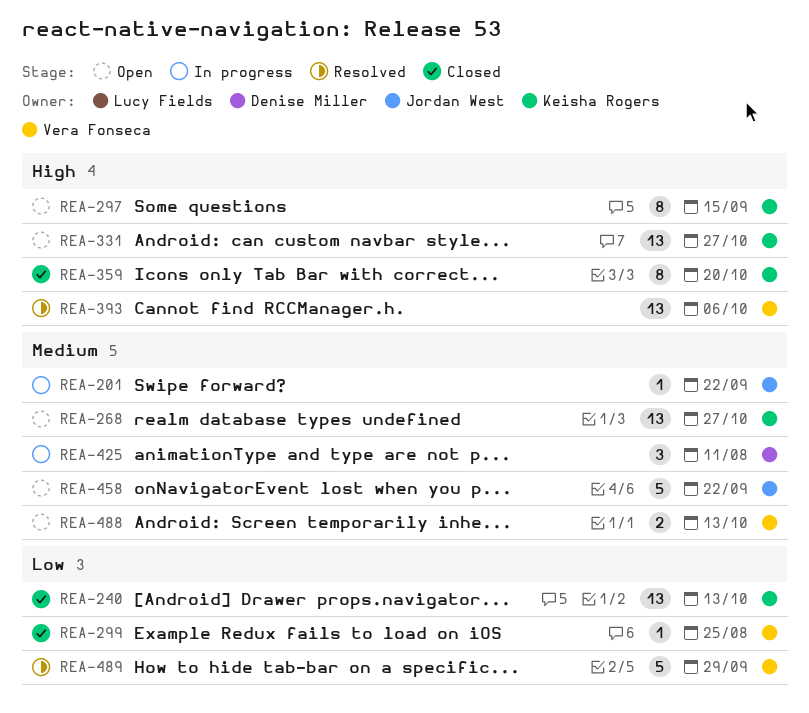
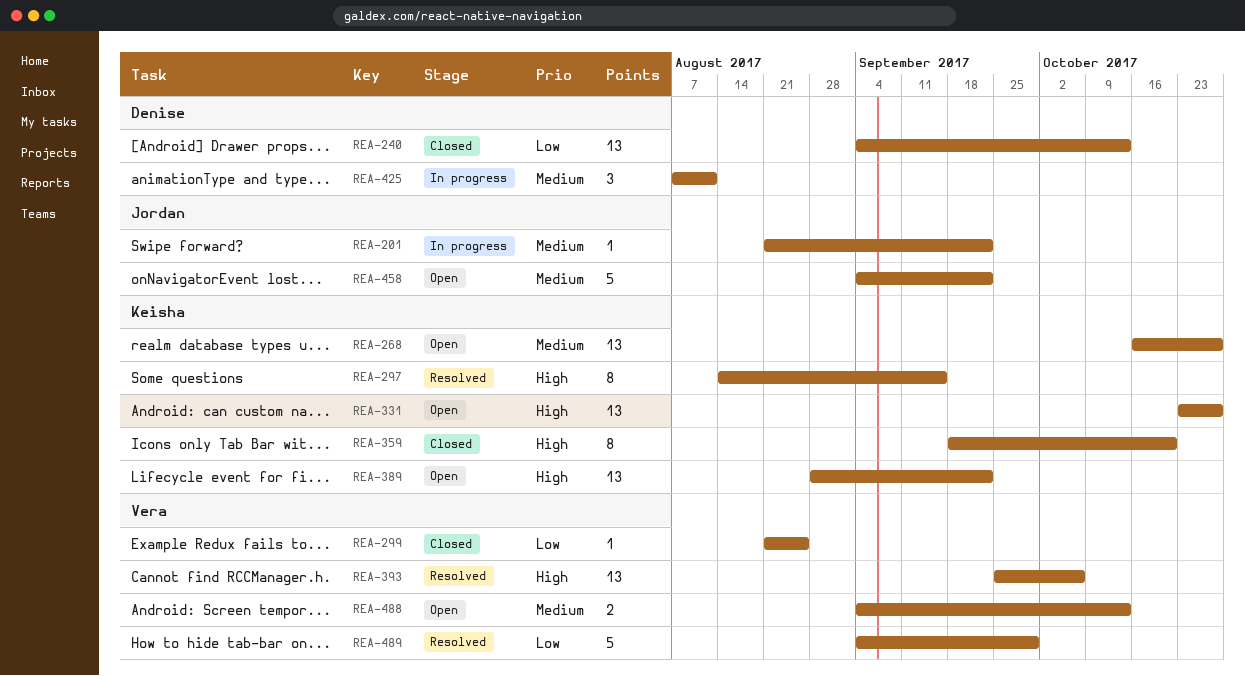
REA-240, owner: Keisha Rogers -> Denise Miller
REA-297, status: Open -> Resolved
REA-389: none -> present

